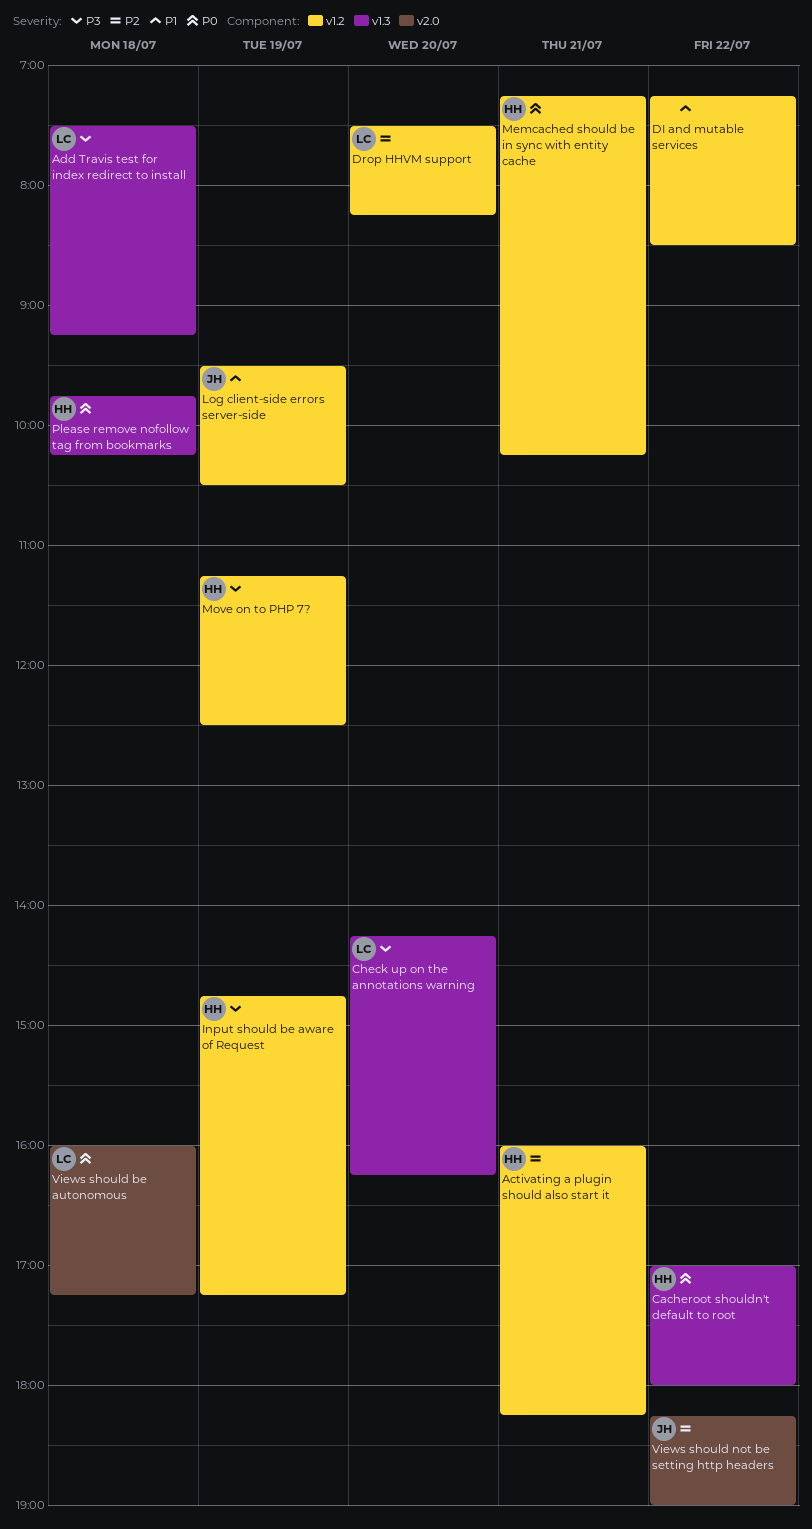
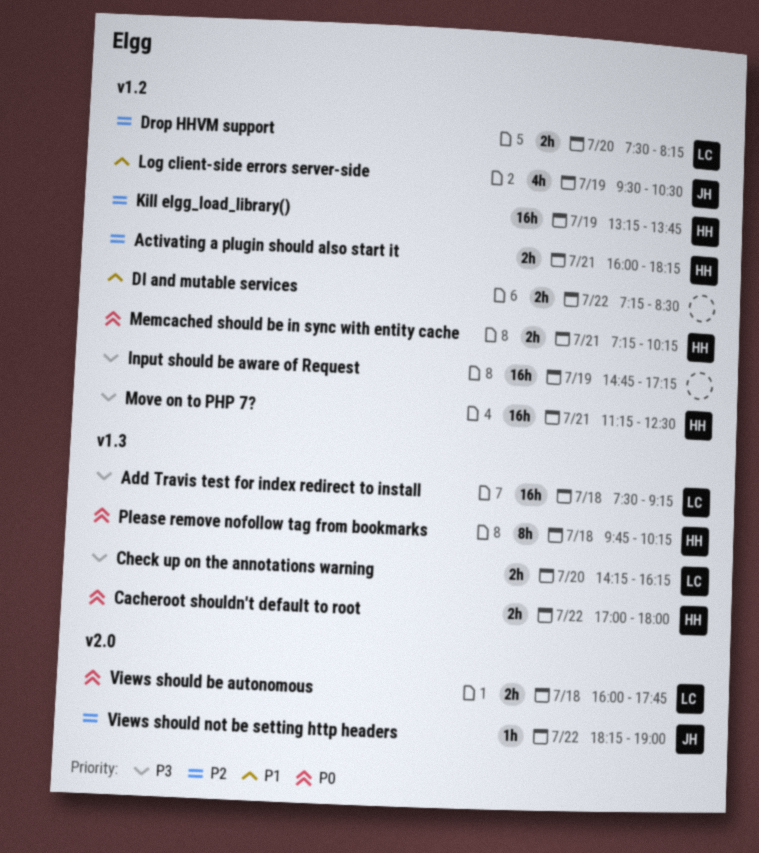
Input should be aware of Request, owner: HH -> none
Kill elgg_load_library(): none -> present
Move on to PHP 7?, day: Jul 19 -> Jul 21
Views should be autonomous, ends: 17:15 -> 17:45

